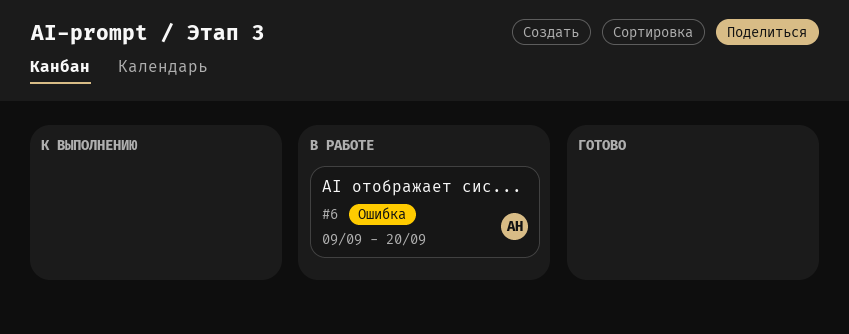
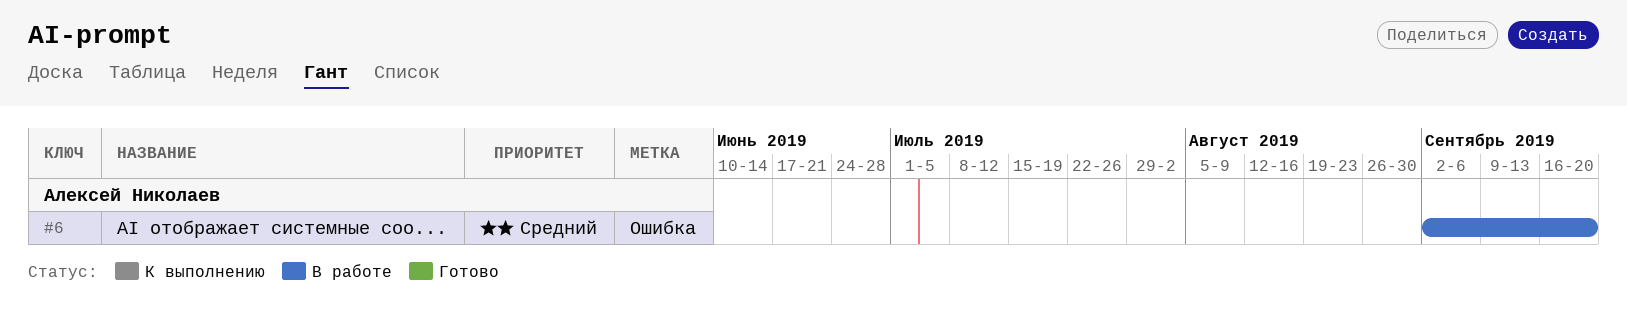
#6, start: Sep 9 -> Sep 2

